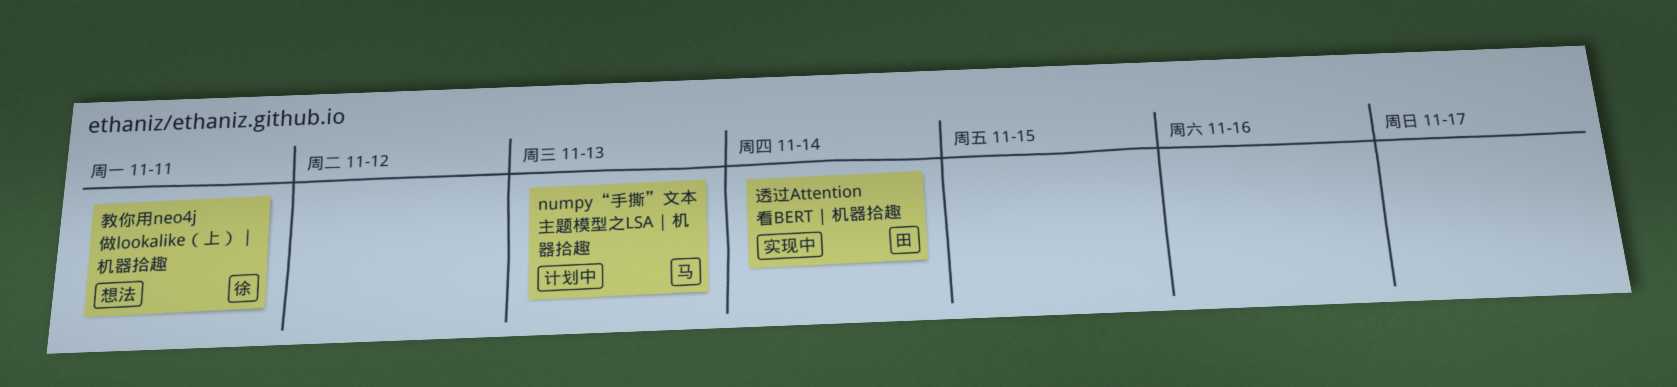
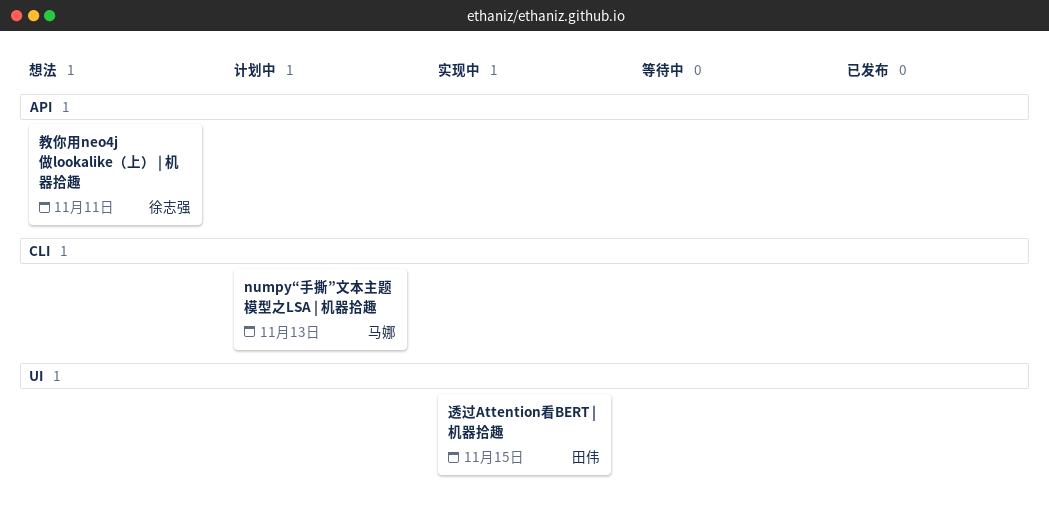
透过Attention看BERT | 机器拾趣, due: Nov 14 -> Nov 15

